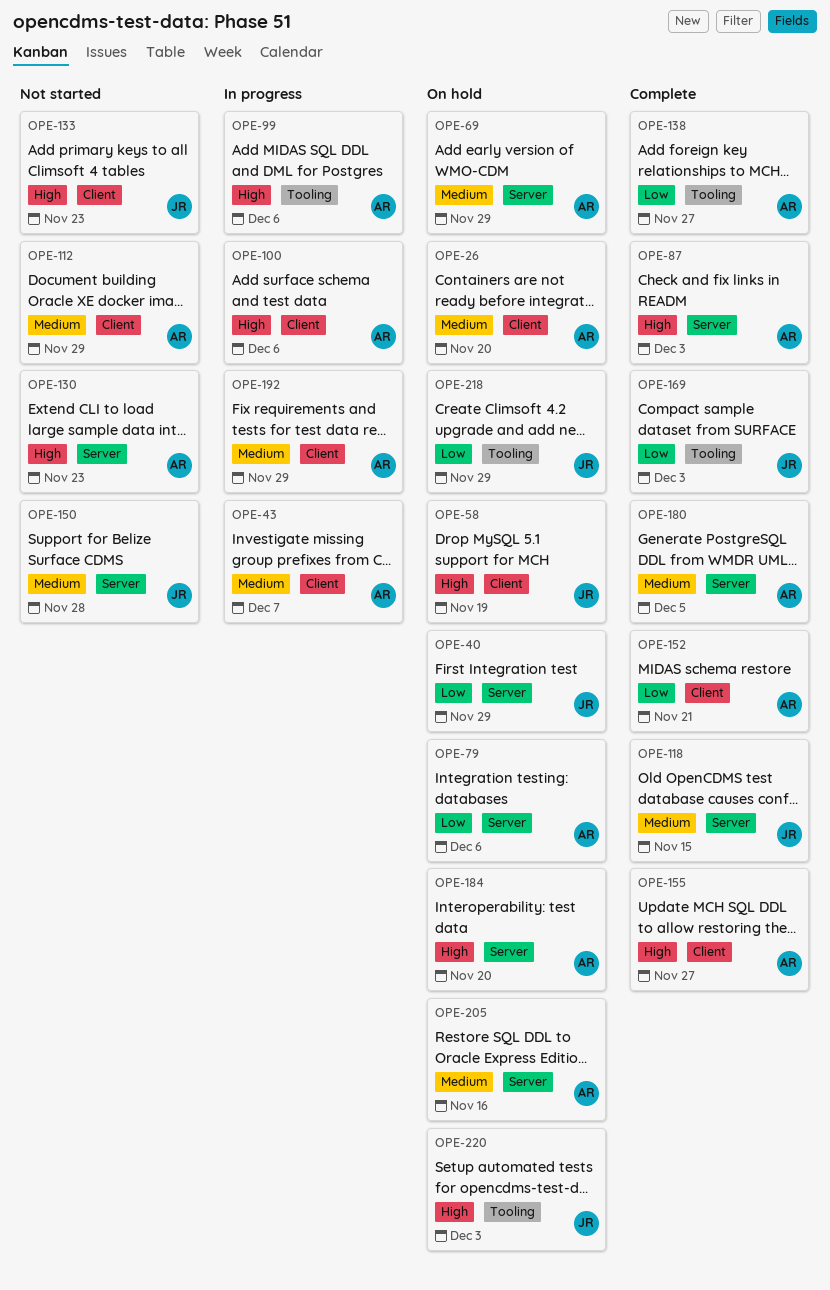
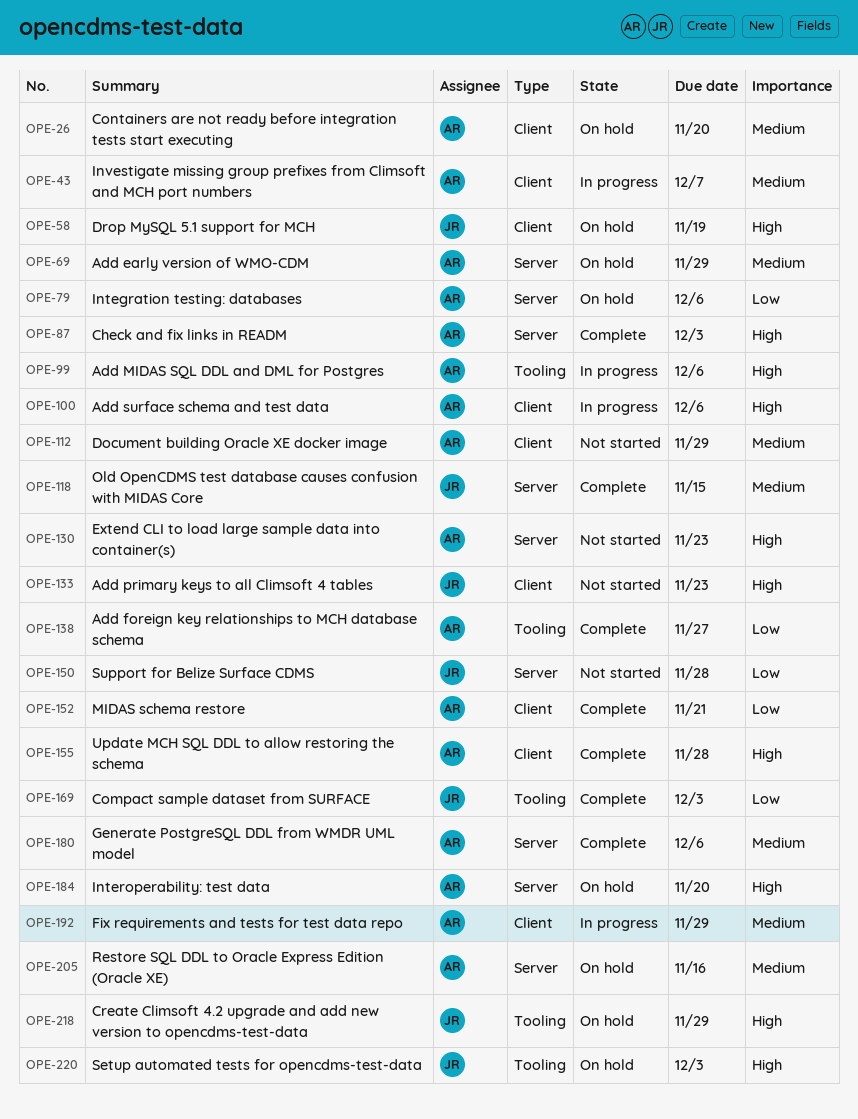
OPE-40: present -> none
OPE-150, priority: Medium -> Low
OPE-155, due: Nov 27 -> Nov 28
OPE-180, due: Dec 5 -> Dec 6
OPE-218, priority: Low -> High

